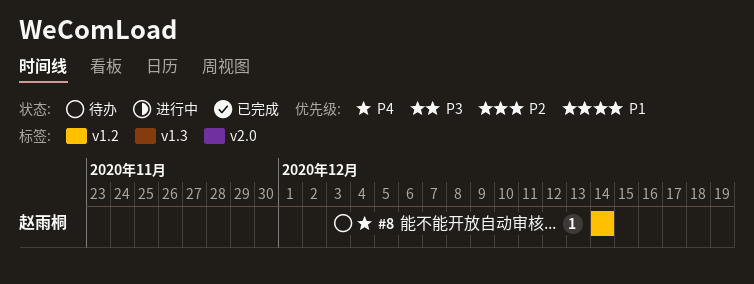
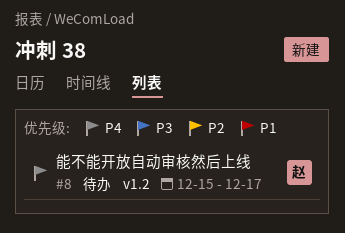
#8, start: Dec 14 -> Dec 15
#8, due: Dec 14 -> Dec 17

